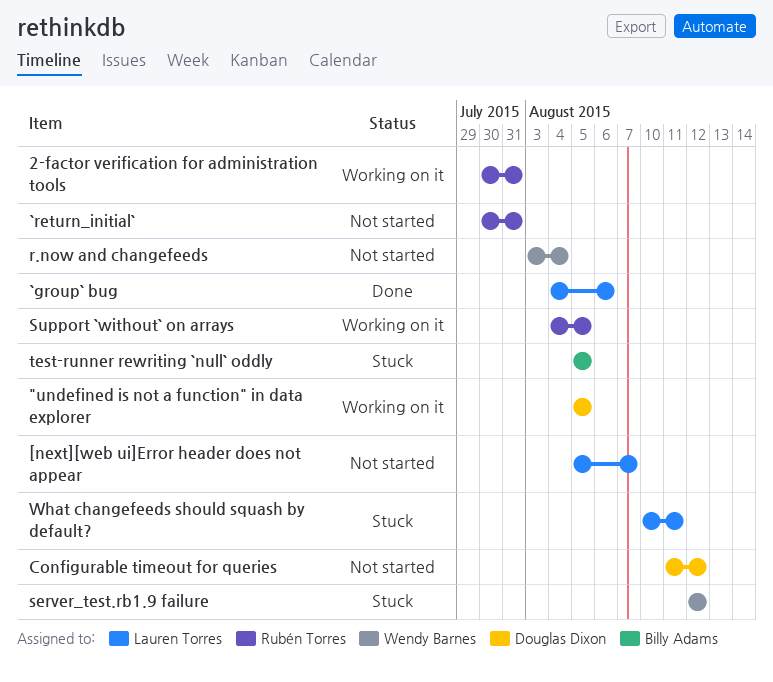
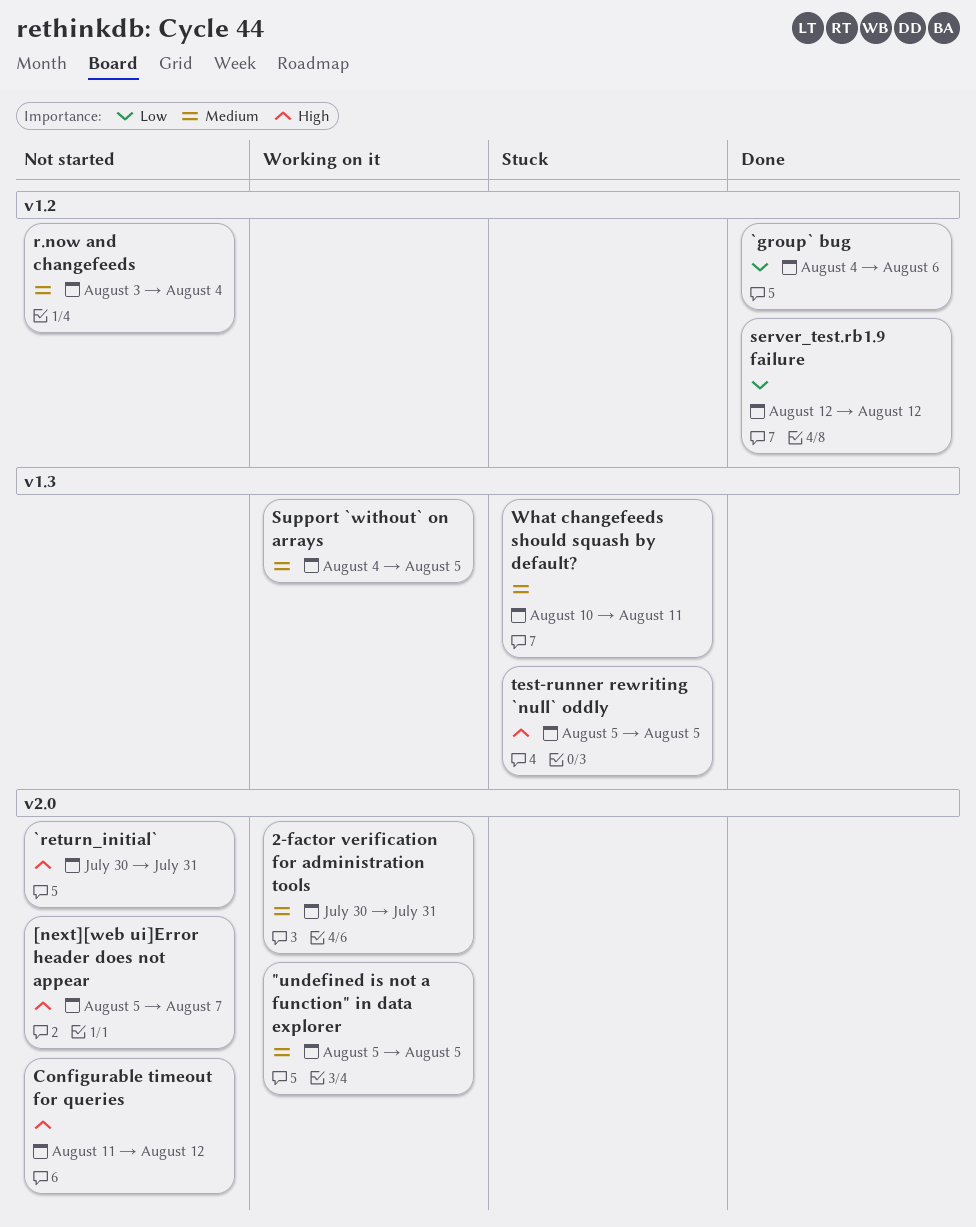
server_test.rb1.9 failure, status: Stuck -> Done

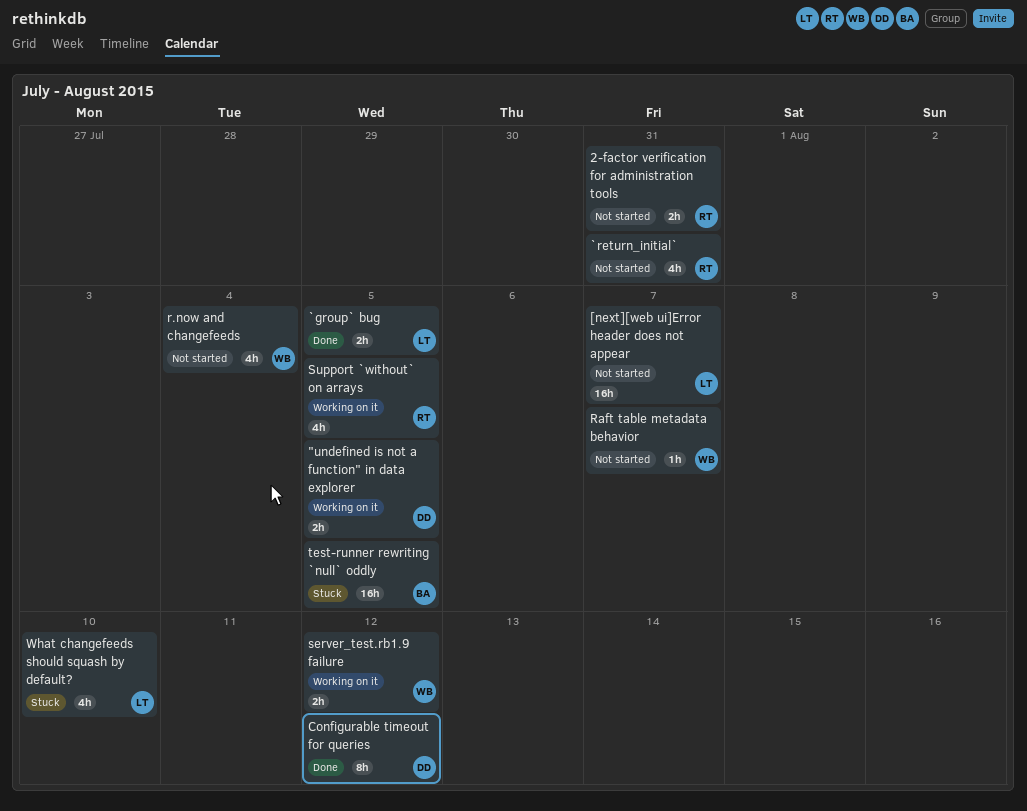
2-factor verification for administration tools, status: Working on it -> Not started
`group` bug, due: Aug 6 -> Aug 5
Configurable timeout for queries, status: Not started -> Done
Raft table metadata behavior: none -> present
server_test.rb1.9 failure, status: Done -> Working on it
What changefeeds should squash by default?, due: Aug 11 -> Aug 10

